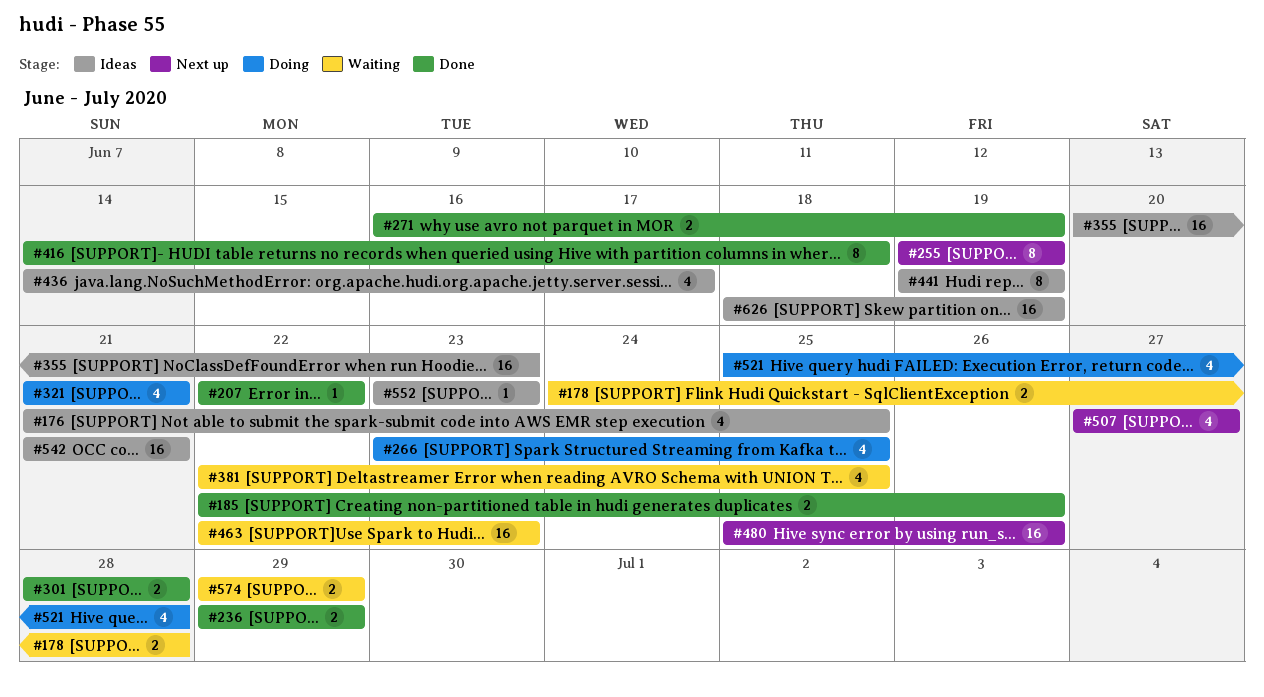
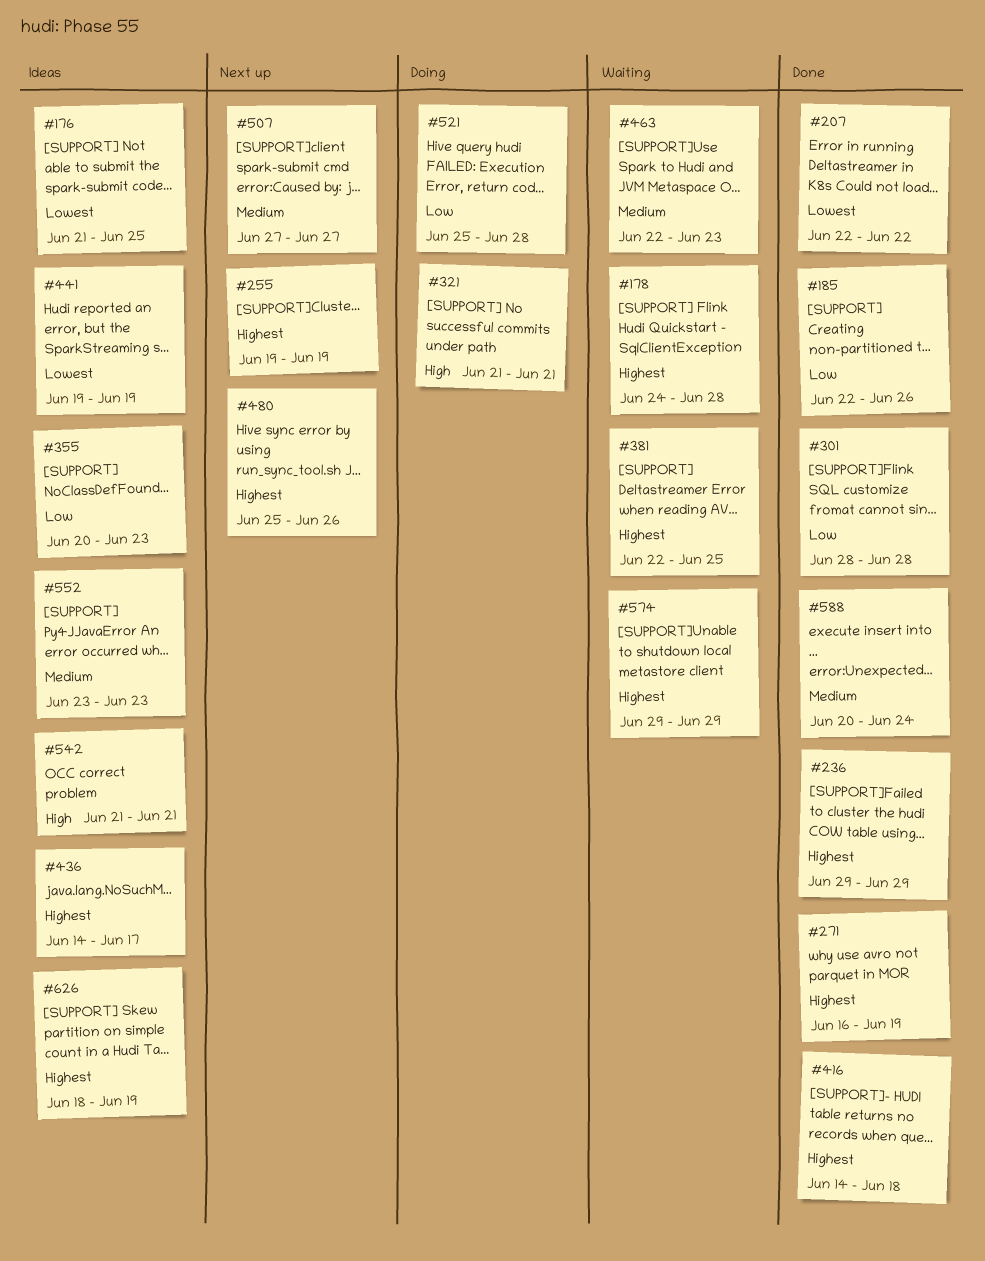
#266: present -> none
#588: none -> present

